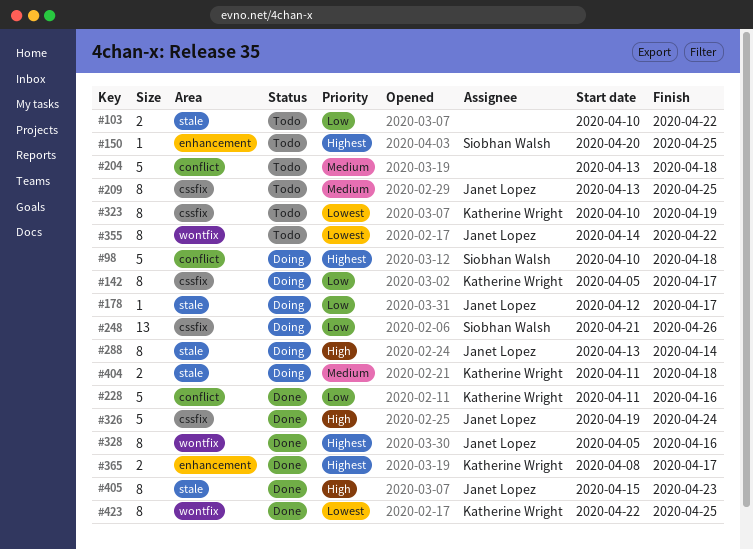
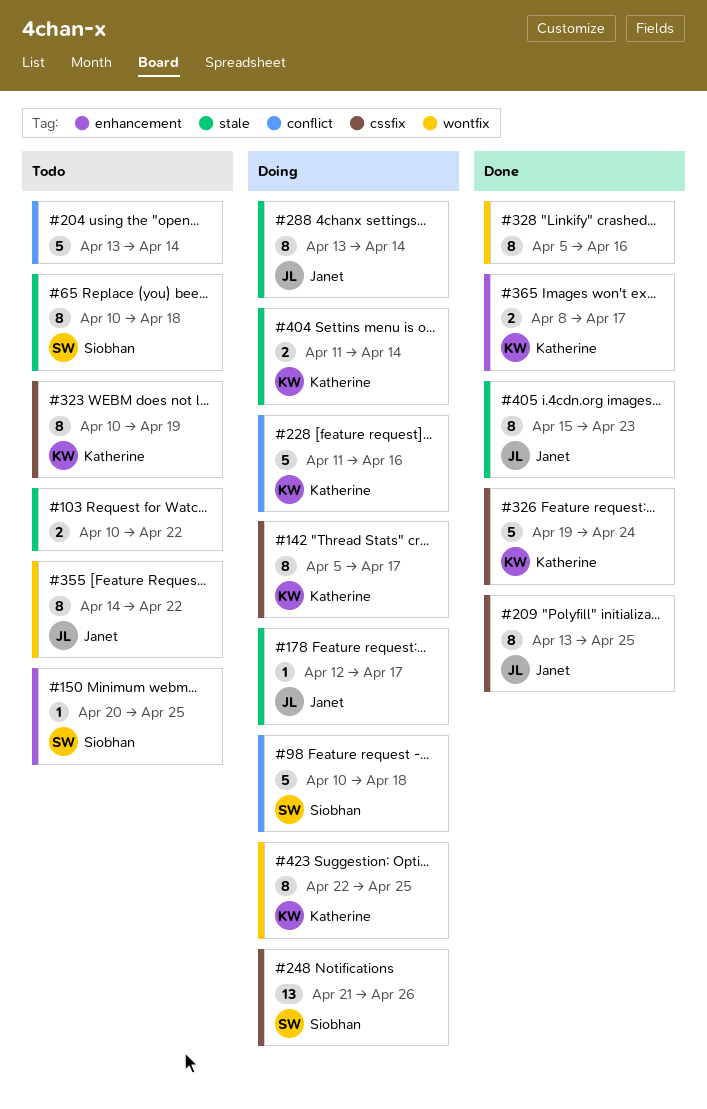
#65: none -> present
#204, due: Apr 18 -> Apr 14
#209, status: Todo -> Done
#228, status: Done -> Doing
#326, owner: Janet Lopez -> Katherine Wright
#328, owner: Janet Lopez -> none
#404, due: Apr 18 -> Apr 14
#423, status: Done -> Doing

